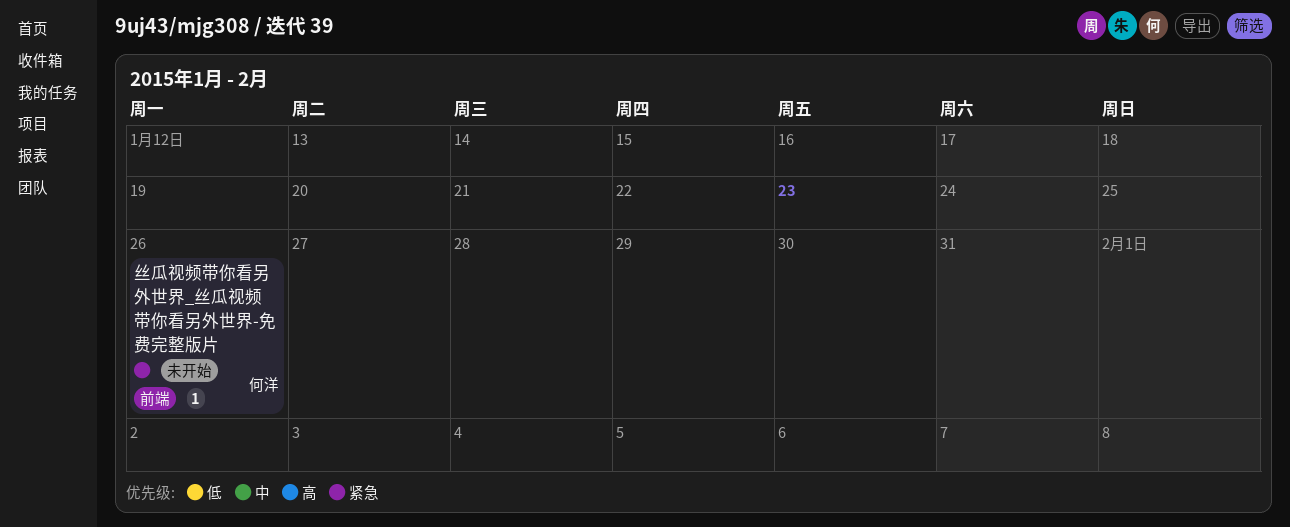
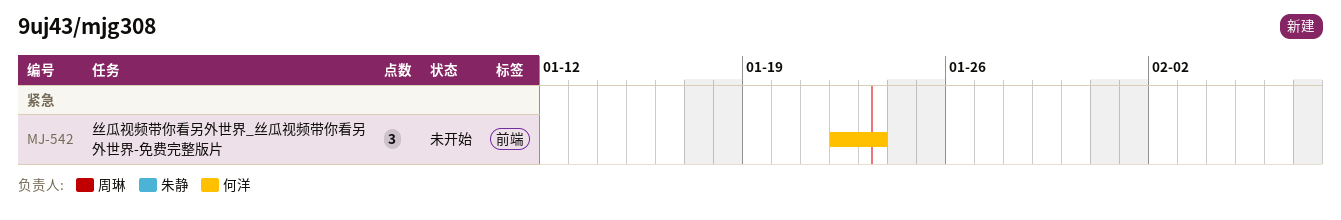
丝瓜视频带你看另外世界_丝瓜视频带你看另外世界-免费完整版片, estimate: 1 -> 3
丝瓜视频带你看另外世界_丝瓜视频带你看另外世界-免费完整版片, due: Jan 26 -> Jan 23

